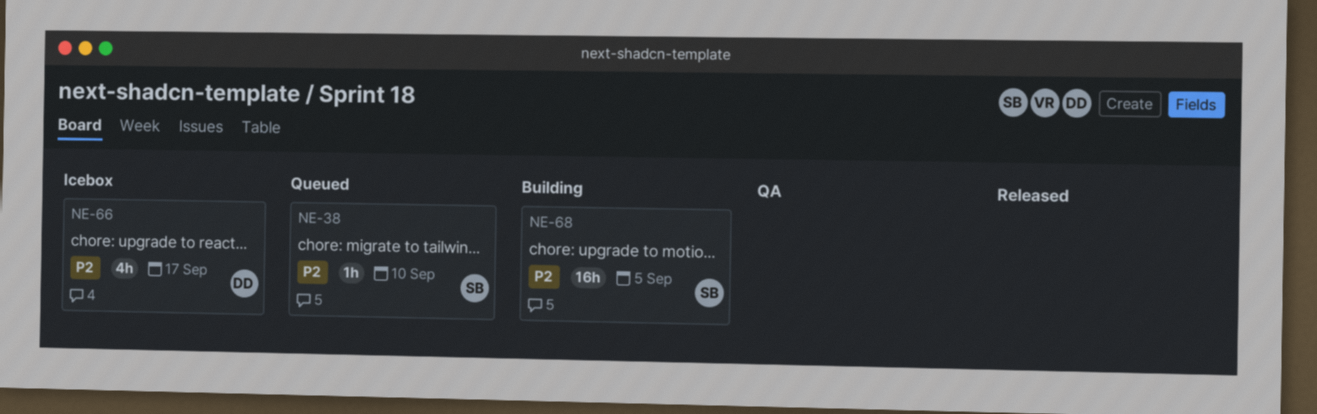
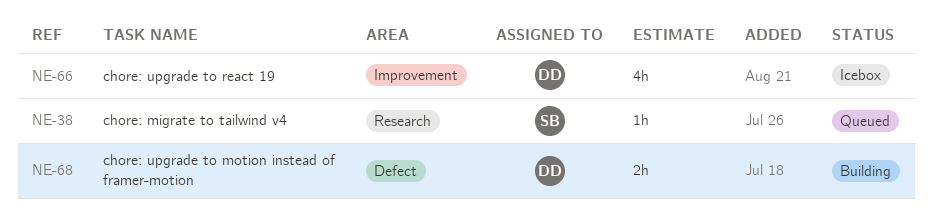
NE-68, owner: SB -> DD
NE-68, estimate: 16h -> 2h

